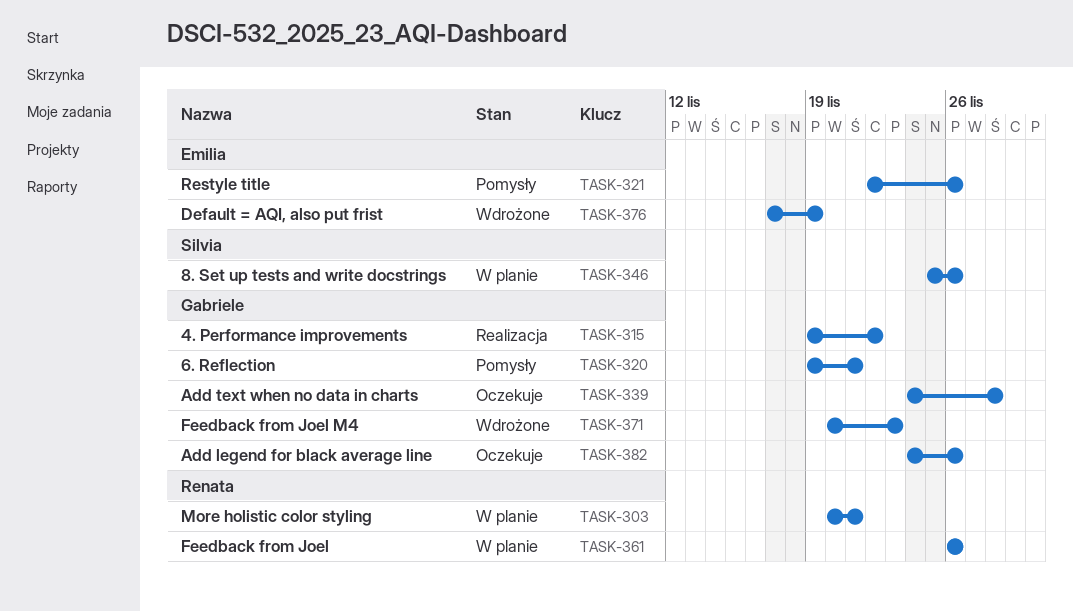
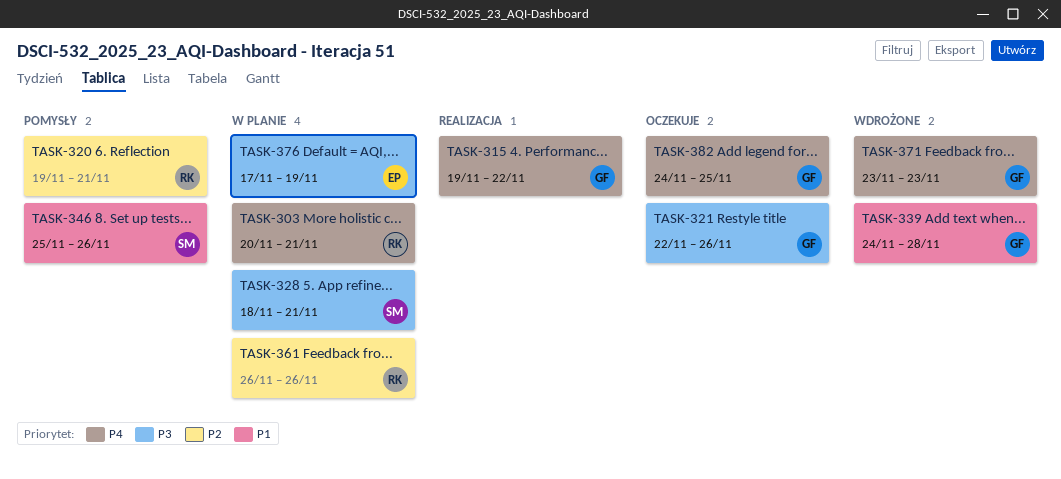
TASK-320, owner: Gabriele -> Renata
TASK-321, status: Pomysły -> Oczekuje
TASK-321, owner: Emilia -> Gabriele
TASK-328: none -> present
TASK-339, status: Oczekuje -> Wdrożone
TASK-346, status: W planie -> Pomysły
TASK-371, start: Nov 20 -> Nov 23
TASK-376, status: Wdrożone -> W planie
TASK-382, due: Nov 26 -> Nov 25

